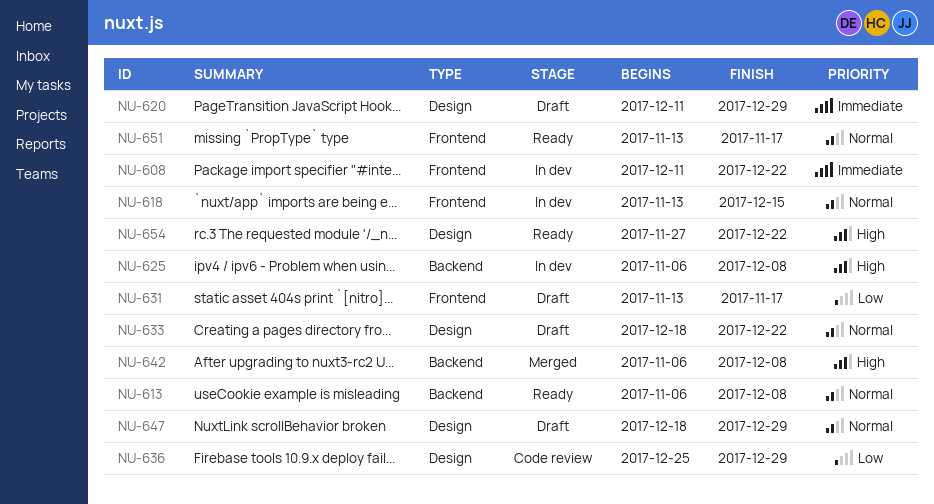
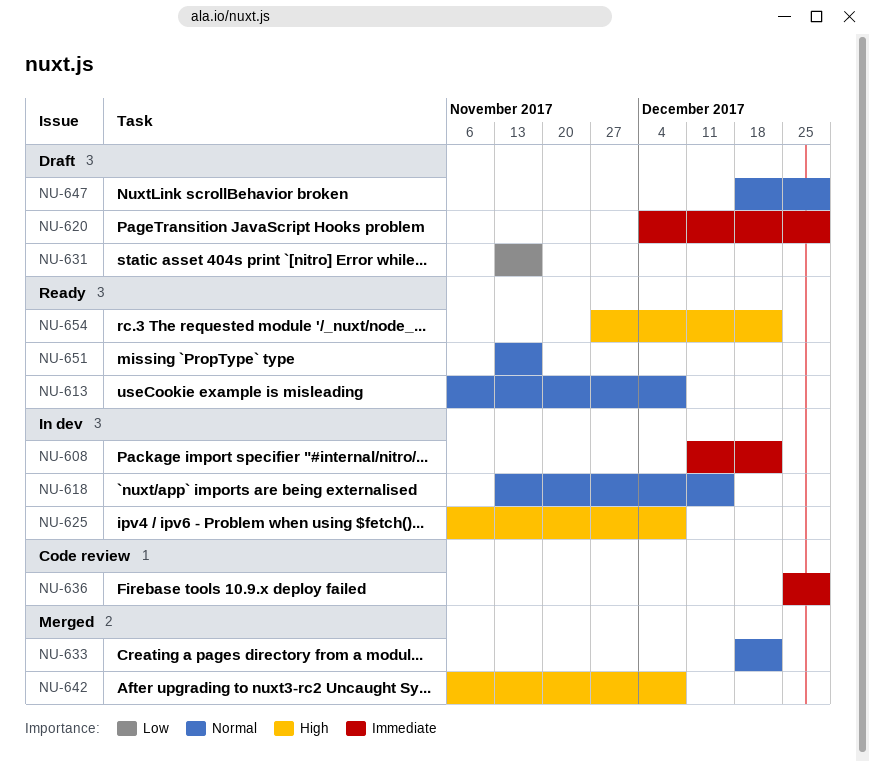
NU-620, start: Dec 11 -> Dec 4
NU-633, status: Draft -> Merged
NU-636, priority: Low -> Immediate

